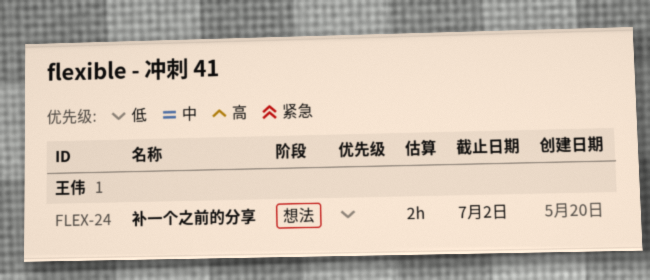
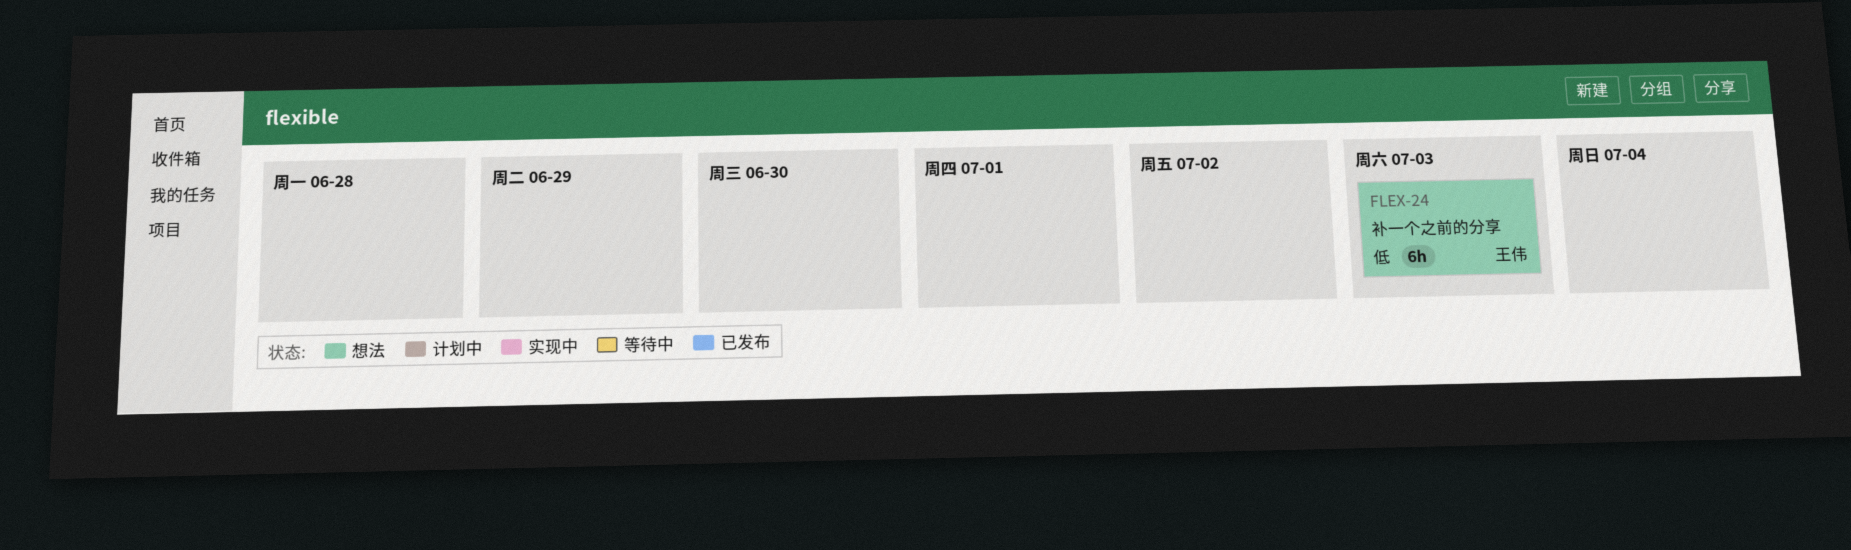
FLEX-24, estimate: 2h -> 6h
FLEX-24, due: Jul 2 -> Jul 3

